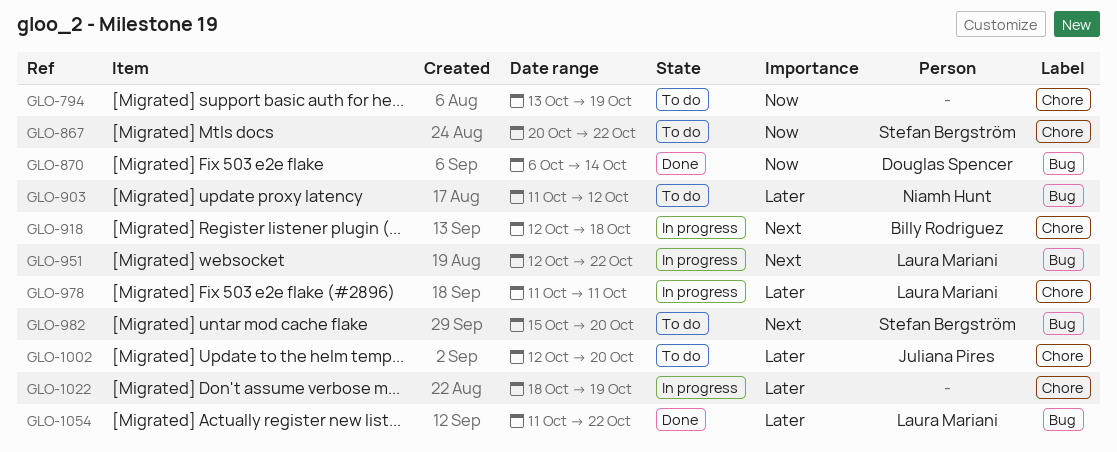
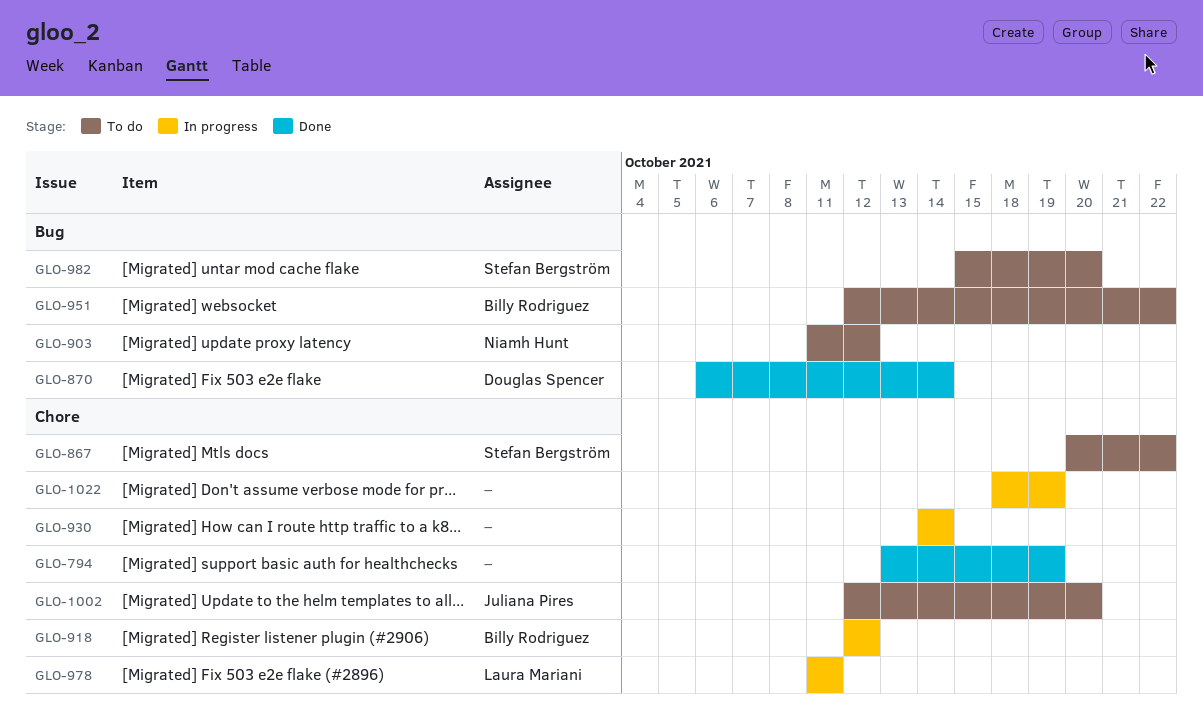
GLO-794, status: To do -> Done
GLO-918, due: Oct 18 -> Oct 12
GLO-930: none -> present
GLO-951, status: In progress -> To do
GLO-951, owner: Laura Mariani -> Billy Rodriguez
GLO-1054: present -> none

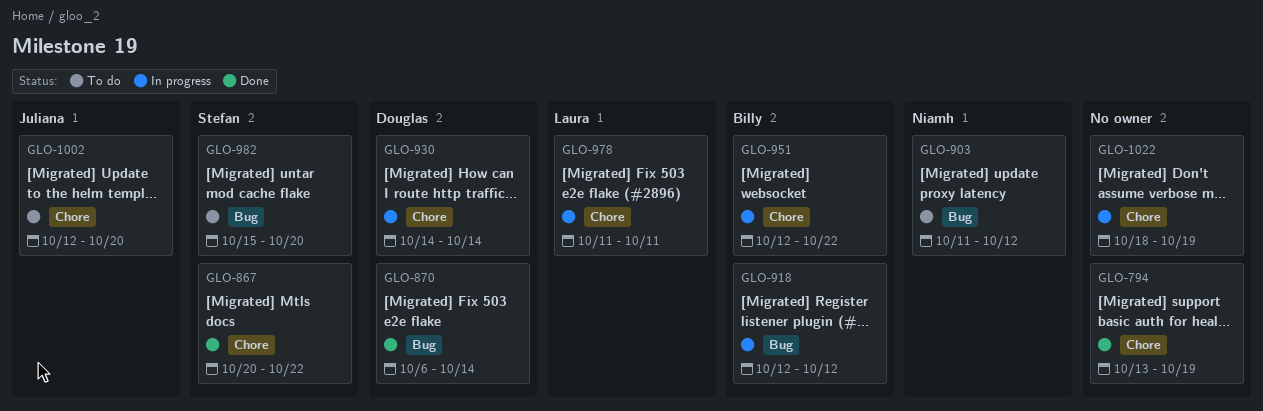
GLO-867, status: To do -> Done
GLO-918, label: Chore -> Bug
GLO-930, owner: none -> Douglas Spencer
GLO-951, status: To do -> In progress
GLO-951, label: Bug -> Chore

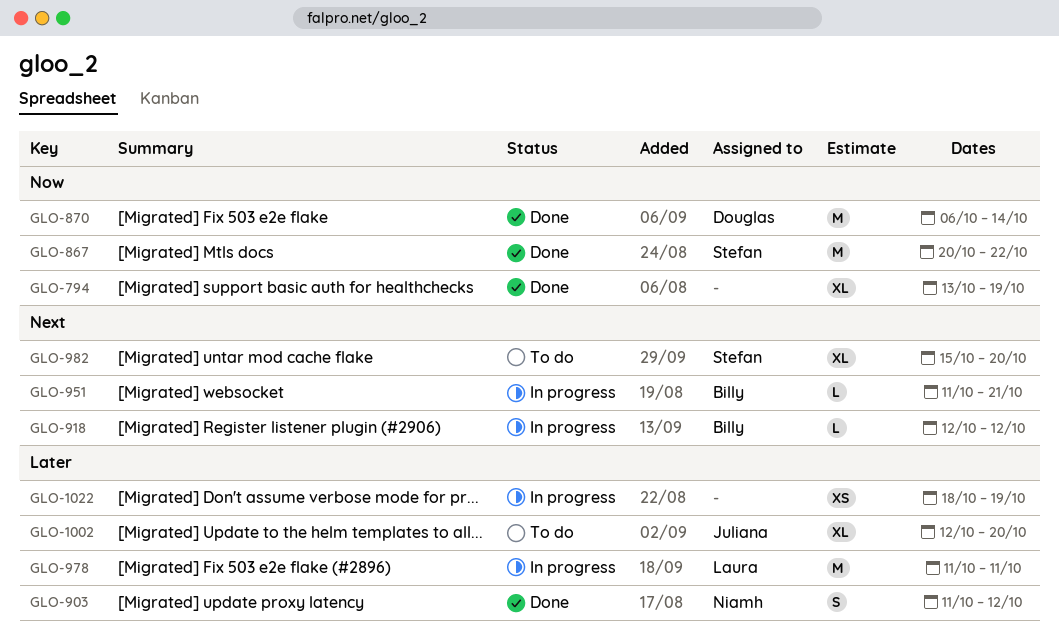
GLO-903, status: To do -> Done
GLO-930: present -> none
GLO-951, start: Oct 12 -> Oct 11
GLO-951, due: Oct 22 -> Oct 21

